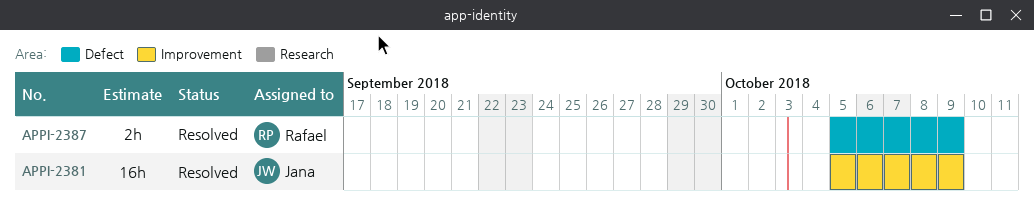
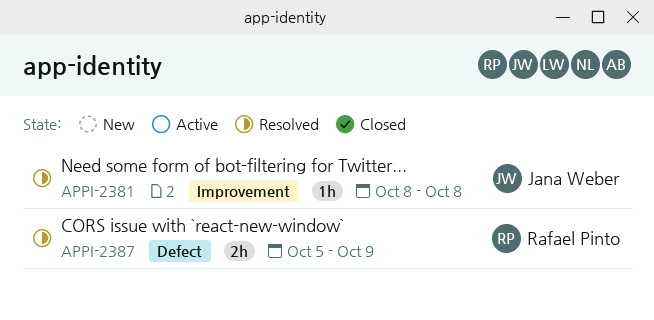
APPI-2381, estimate: 16h -> 1h
APPI-2381, start: Oct 5 -> Oct 8
APPI-2381, due: Oct 9 -> Oct 8

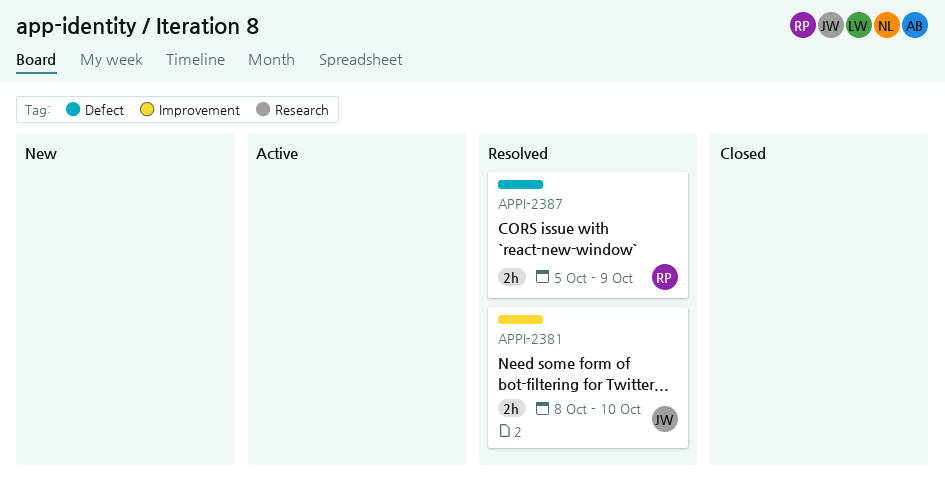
APPI-2381, estimate: 1h -> 2h
APPI-2381, due: Oct 8 -> Oct 10

